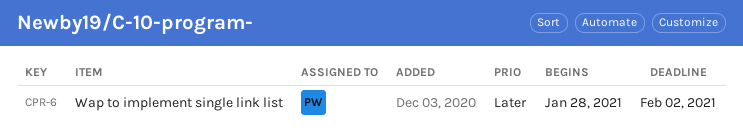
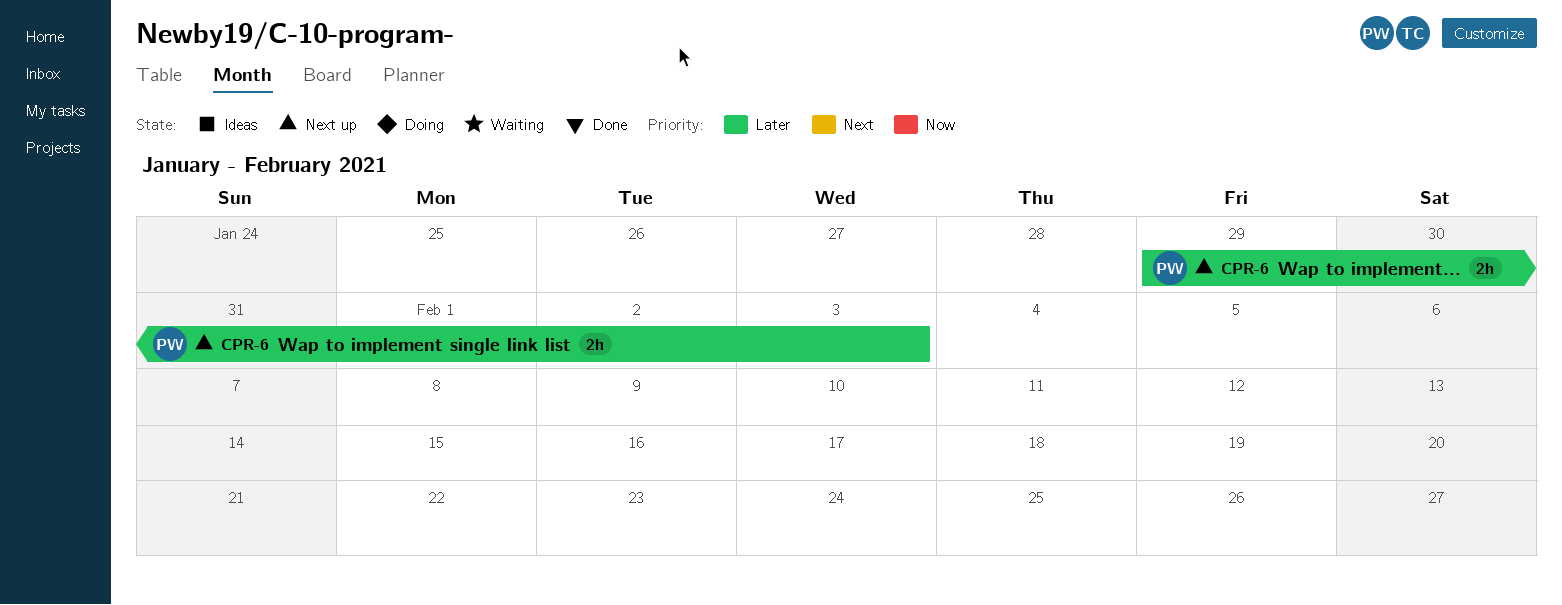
CPR-6, start: Jan 28 -> Jan 29
CPR-6, due: Feb 2 -> Feb 3

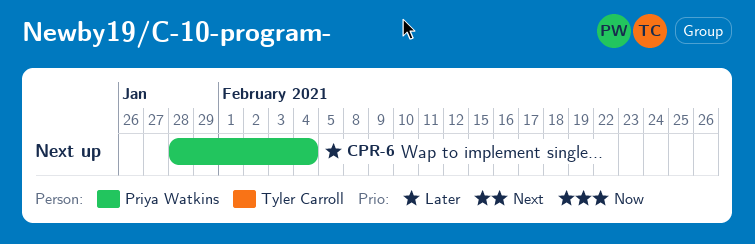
CPR-6, start: Jan 29 -> Jan 28
CPR-6, due: Feb 3 -> Feb 4

